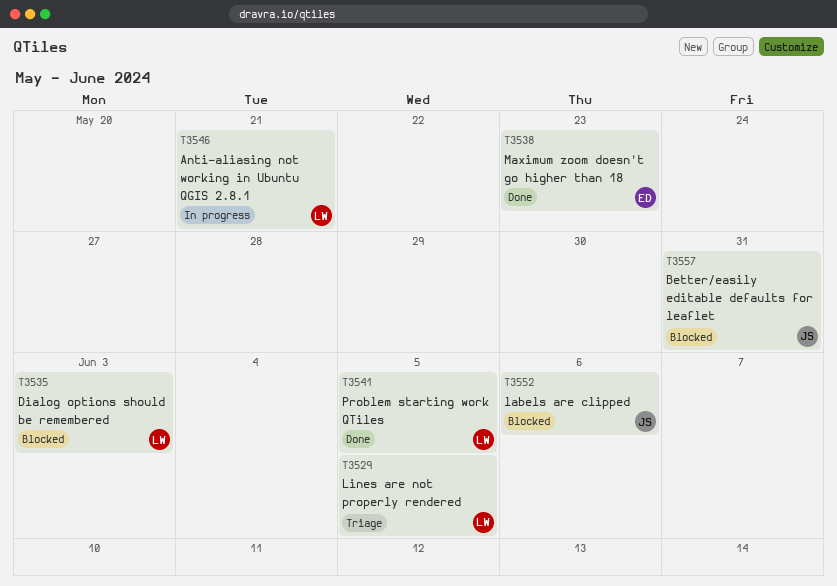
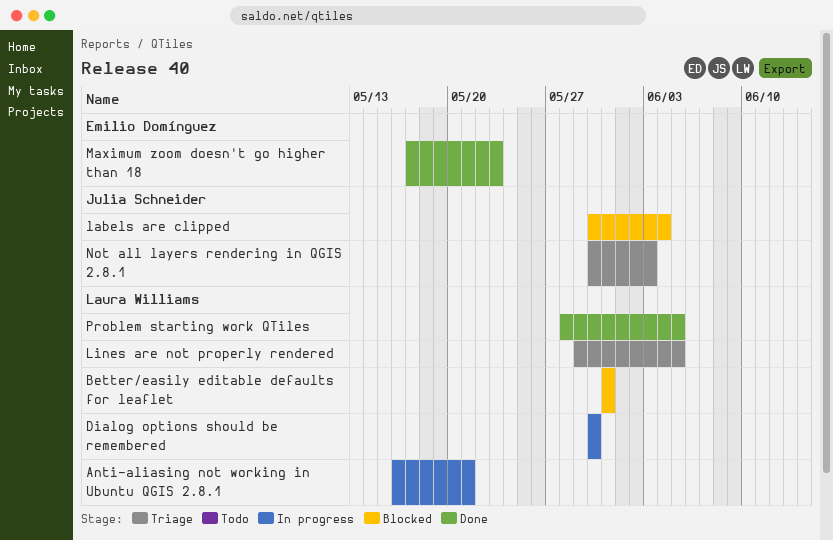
Better/easily editable defaults for leaflet, owner: Julia Schneider -> Laura Williams
Dialog options should be remembered, status: Blocked -> In progress
Dialog options should be remembered, due: Jun 3 -> May 30
labels are clipped, due: Jun 6 -> Jun 4
Not all layers rendering in QGIS 2.8.1: none -> present

